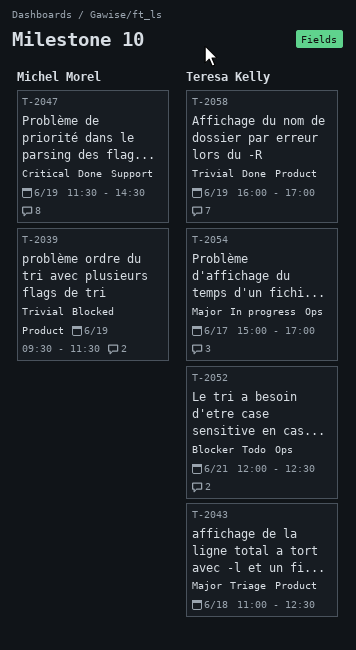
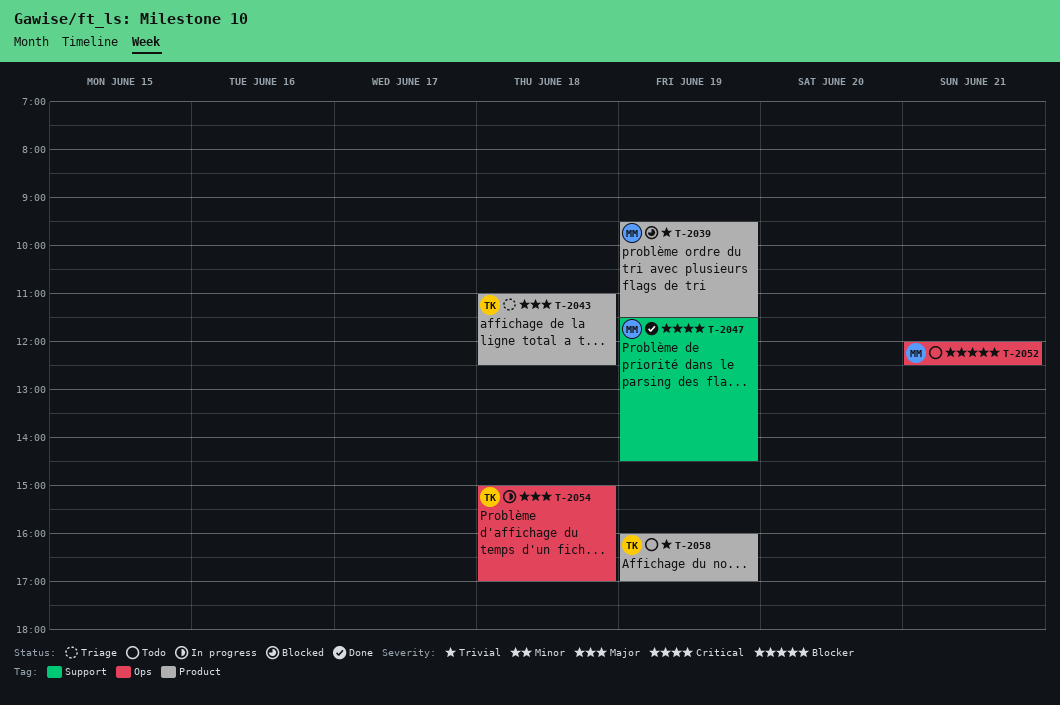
T-2052, owner: Teresa Kelly -> Michel Morel
T-2054, day: Jun 17 -> Jun 18
T-2058, status: Done -> Todo

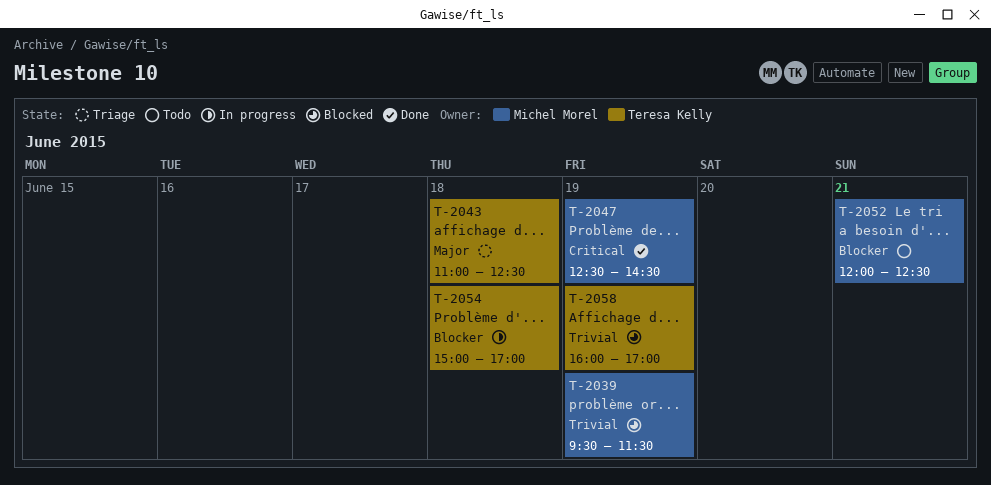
T-2047, begins: 11:30 -> 12:30
T-2054, priority: Major -> Blocker
T-2058, status: Todo -> Blocked

